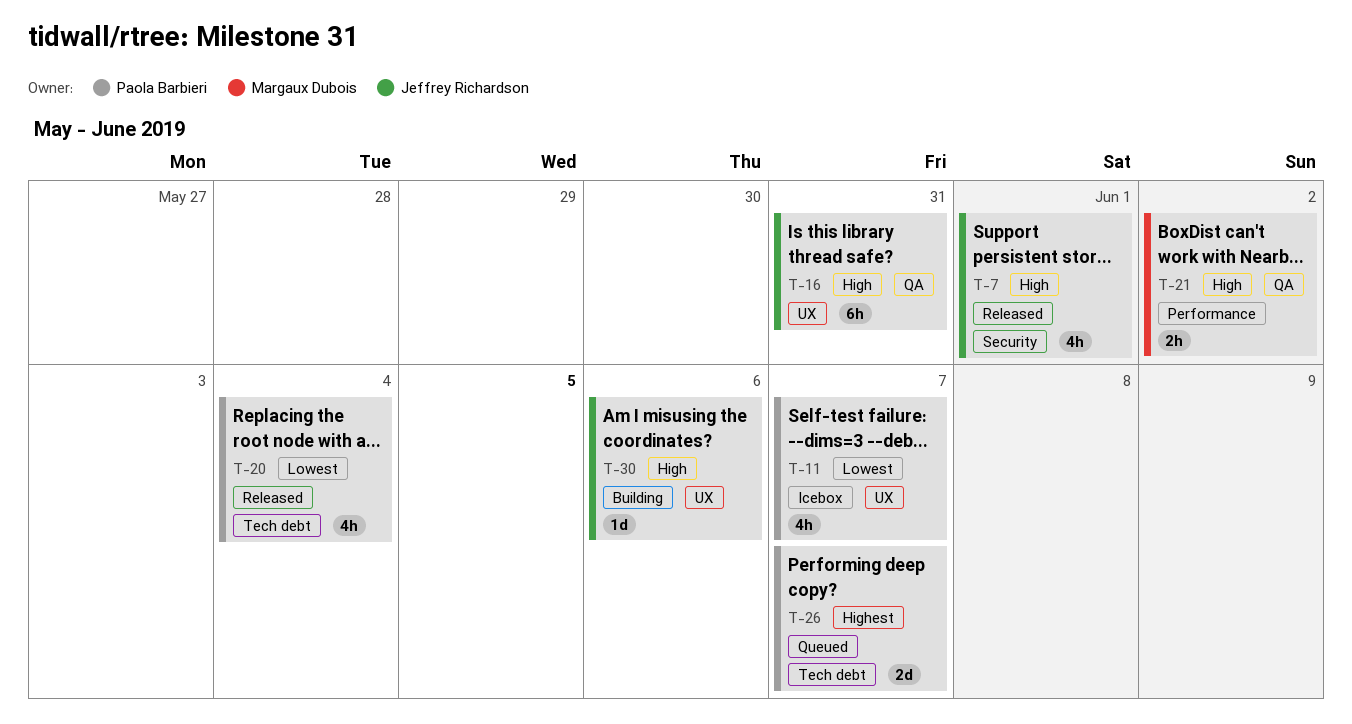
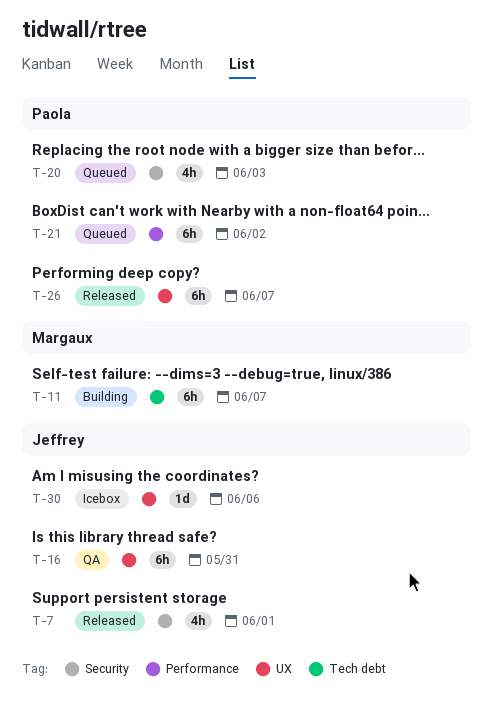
T-11, status: Icebox -> Building
T-11, owner: Paola Barbieri -> Margaux Dubois
T-11, label: UX -> Tech debt
T-11, estimate: 4h -> 6h
T-20, status: Released -> Queued
T-20, label: Tech debt -> Security
T-20, due: Jun 4 -> Jun 3
T-21, status: QA -> Queued
T-21, owner: Margaux Dubois -> Paola Barbieri
T-21, estimate: 2h -> 6h
T-26, status: Queued -> Released
T-26, label: Tech debt -> UX
T-26, estimate: 2d -> 6h
T-30, status: Building -> Icebox

